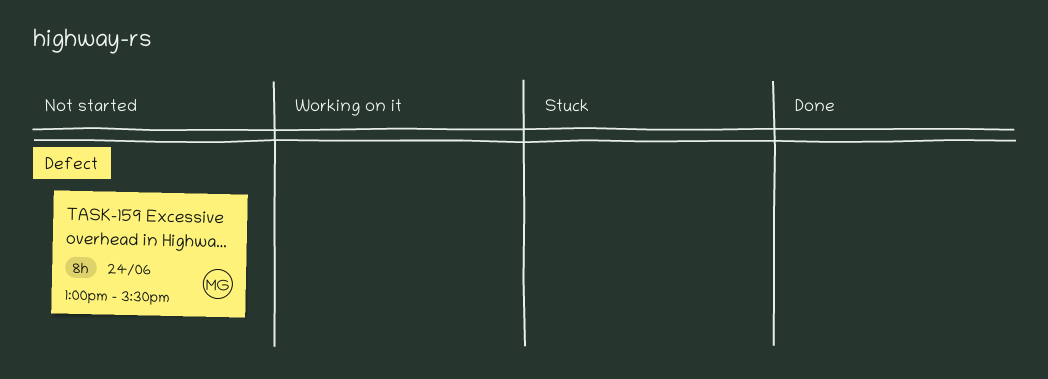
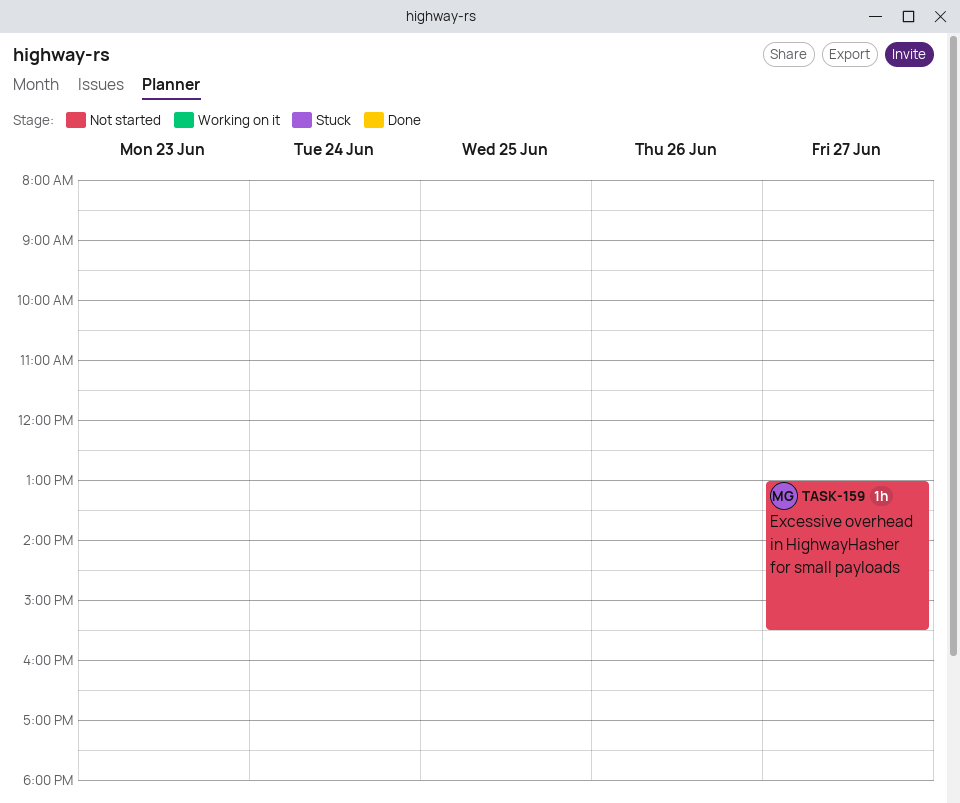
TASK-159, estimate: 8h -> 1h
TASK-159, day: Jun 24 -> Jun 27

